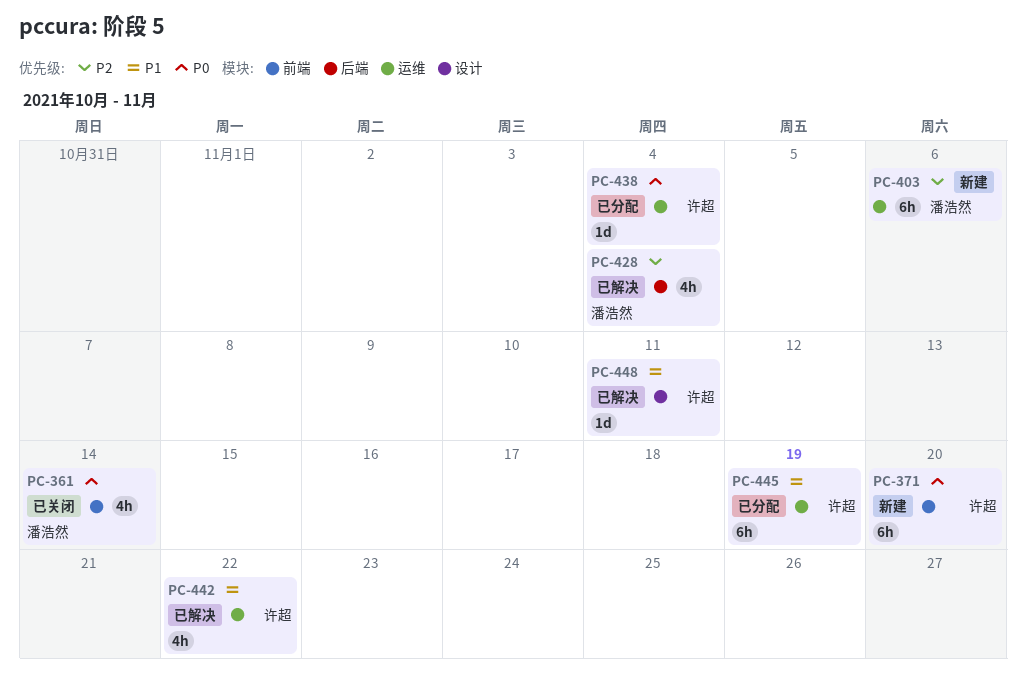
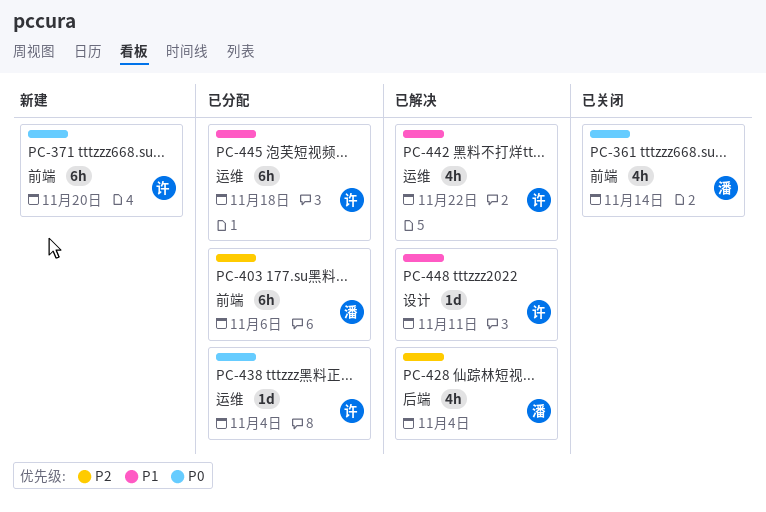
PC-403, status: 新建 -> 已分配
PC-403, label: 运维 -> 前端
PC-445, due: Nov 19 -> Nov 18

